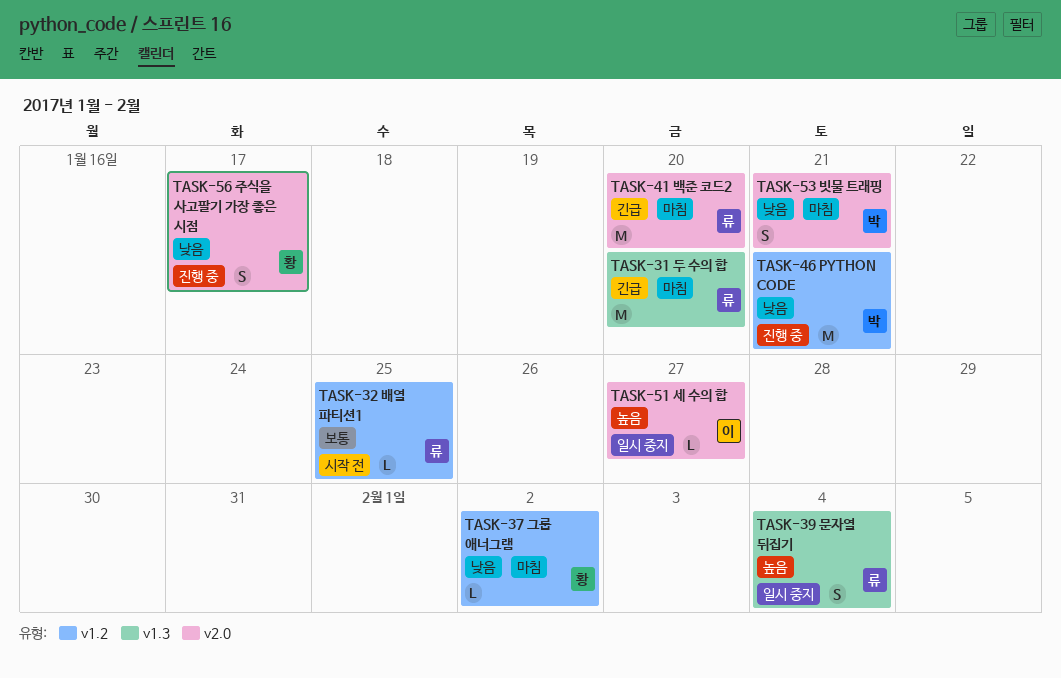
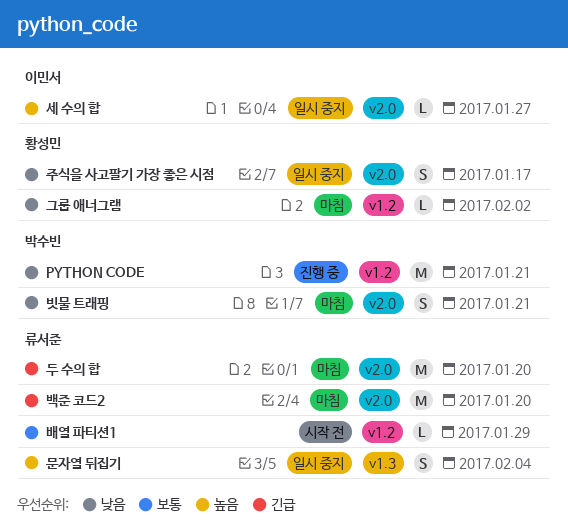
두 수의 합, label: v1.3 -> v2.0
배열 파티션1, due: Jan 25 -> Jan 29
주식을 사고팔기 가장 좋은 시점, status: 진행 중 -> 일시 중지

